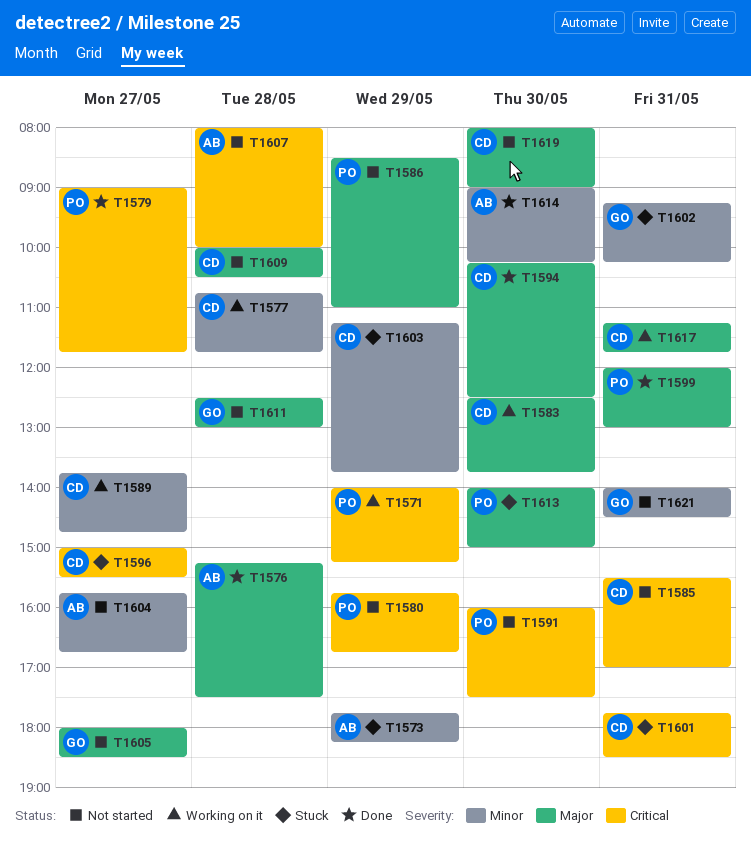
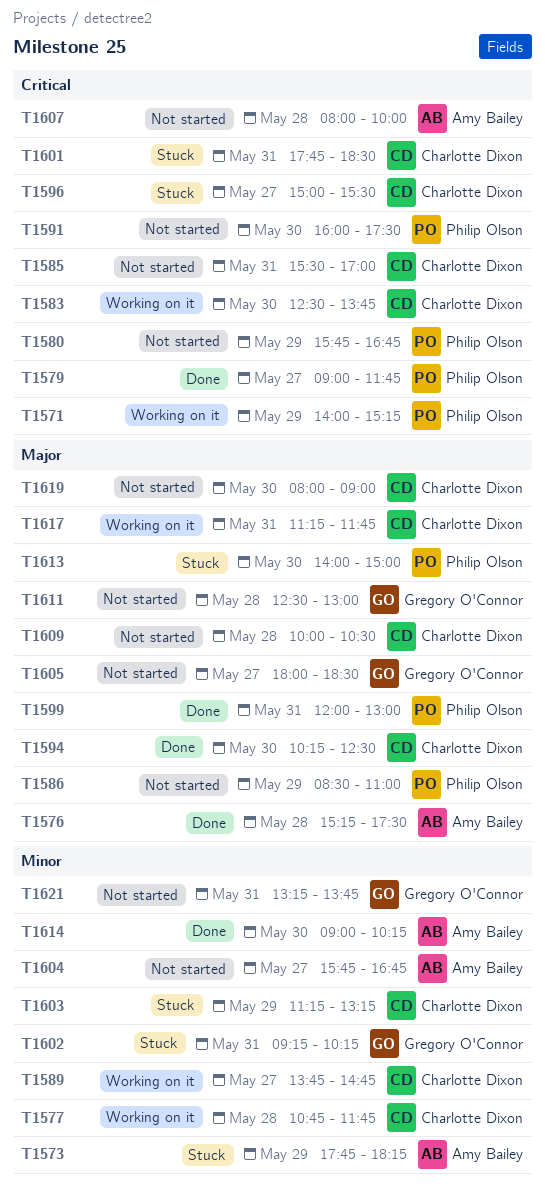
T1583, priority: Major -> Critical
T1603, ends: 13:45 -> 13:15
T1621, begins: 14:00 -> 13:15
T1621, ends: 14:30 -> 13:45

